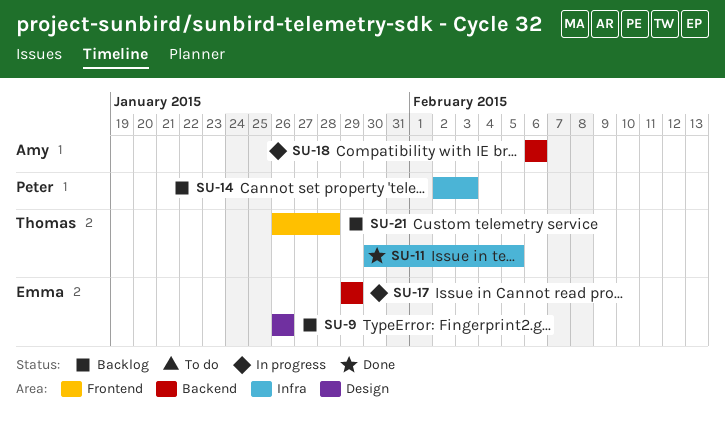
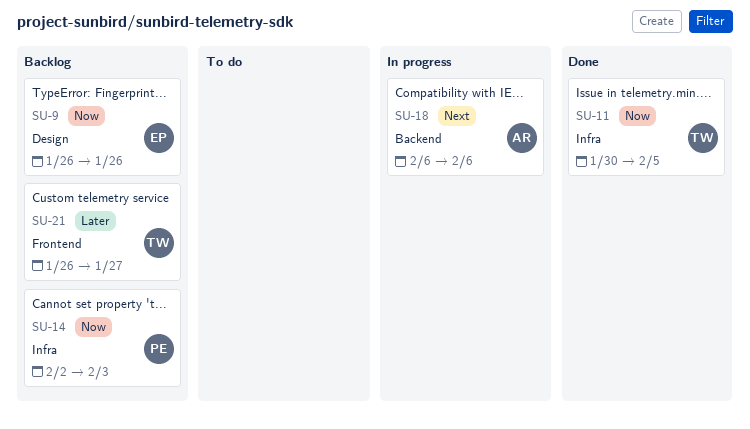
SU-17: present -> none
SU-21, due: Jan 28 -> Jan 27

